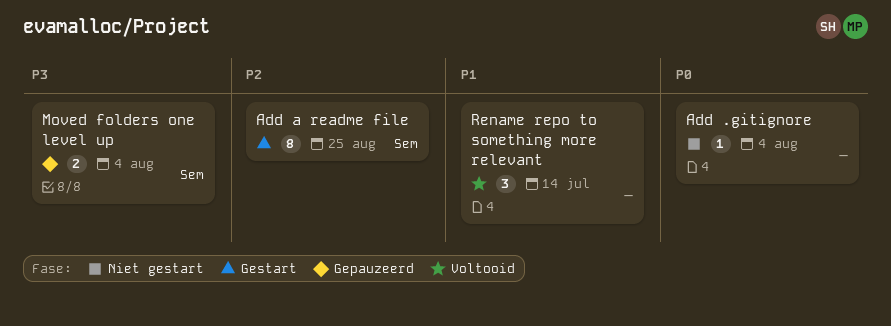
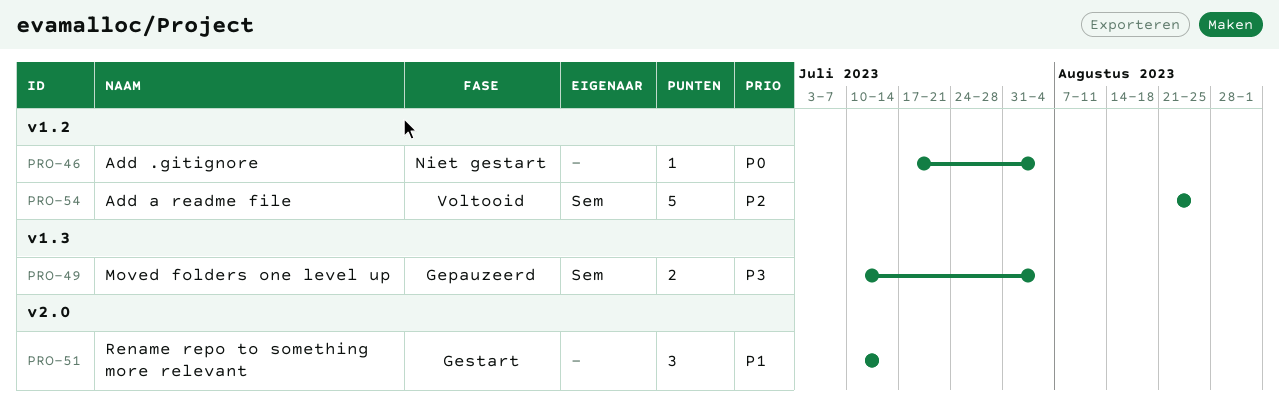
Add a readme file, status: Gestart -> Voltooid
Add a readme file, estimate: 8 -> 5
Rename repo to something more relevant, status: Voltooid -> Gestart

